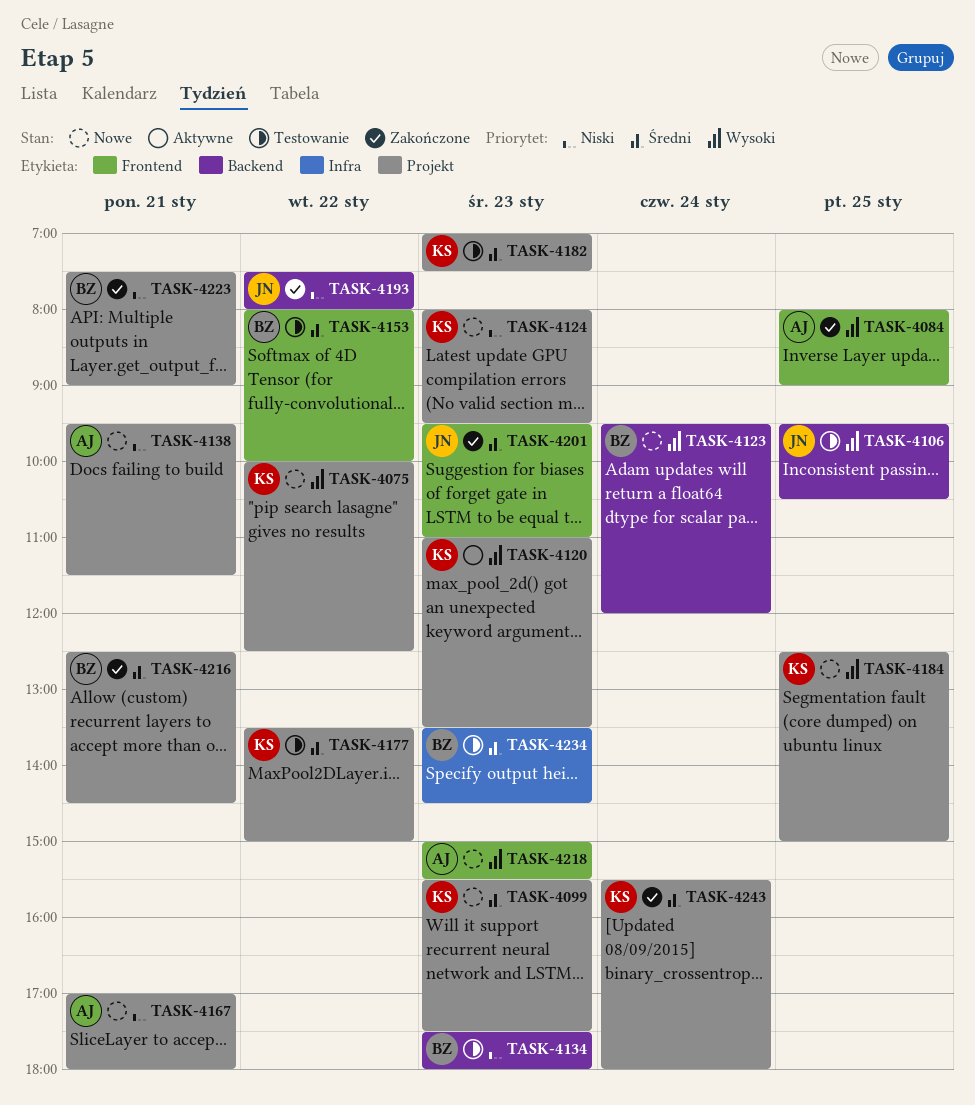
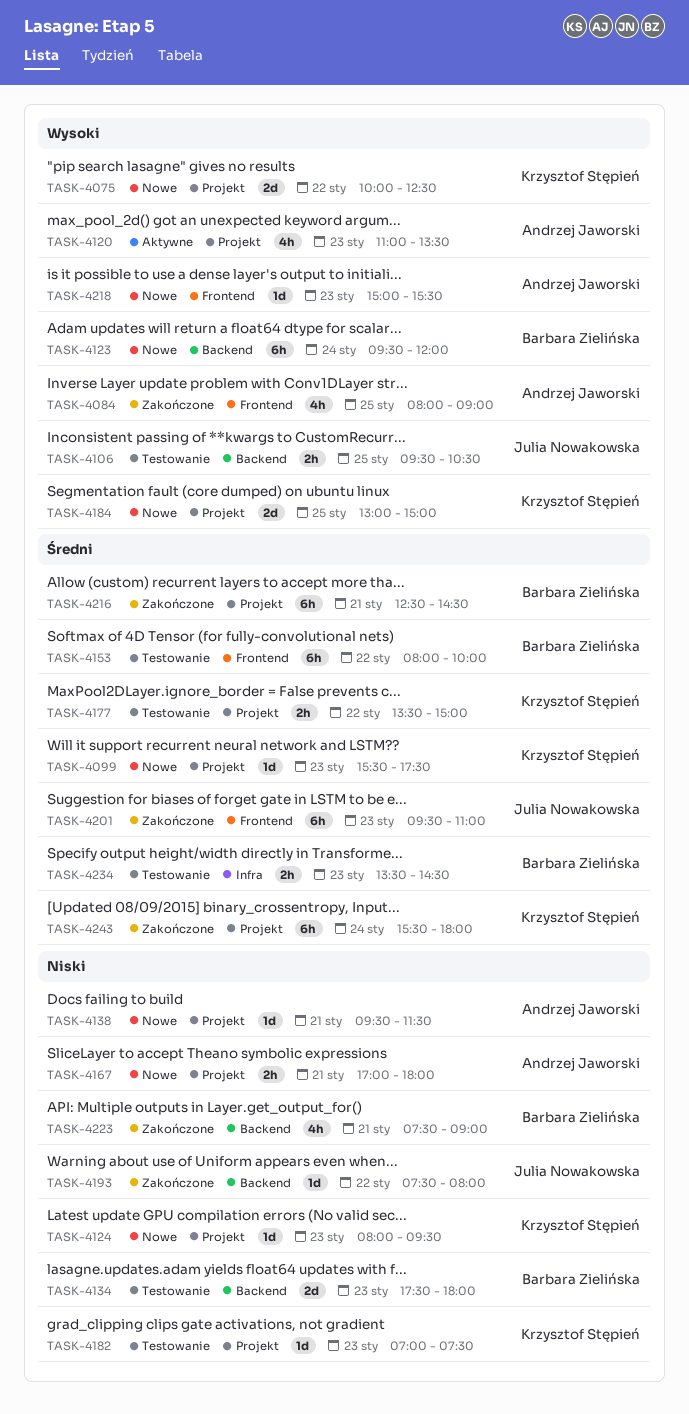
TASK-4120, owner: Krzysztof Stępień -> Andrzej Jaworski
TASK-4182, priority: Średni -> Niski
TASK-4184, begins: 12:30 -> 13:00
TASK-4223, label: Projekt -> Backend

